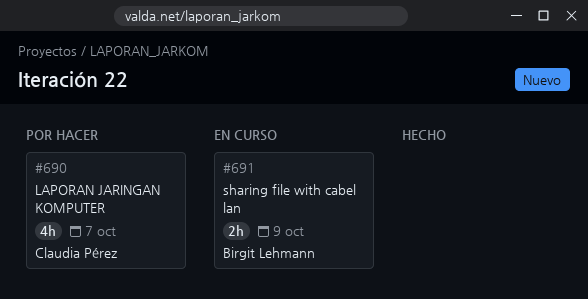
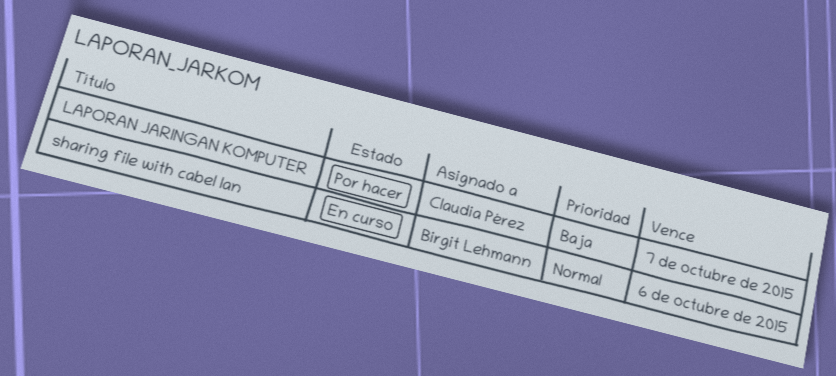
sharing file with cabel lan, due: Oct 9 -> Oct 6

